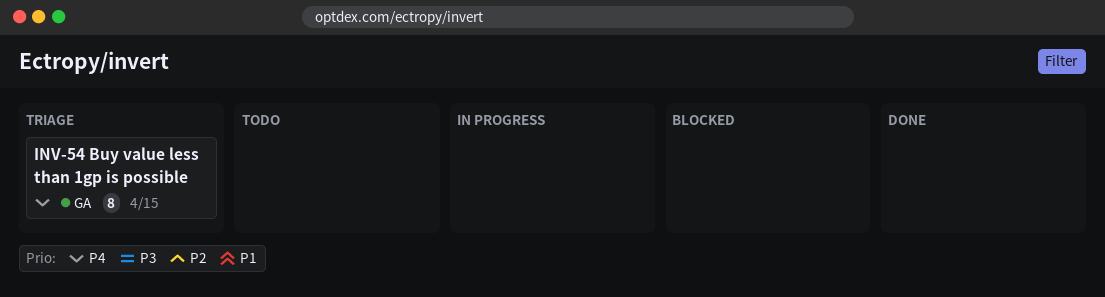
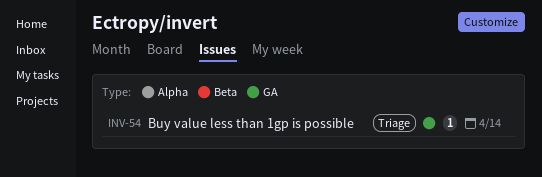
INV-54, estimate: 8 -> 1
INV-54, due: Apr 15 -> Apr 14

